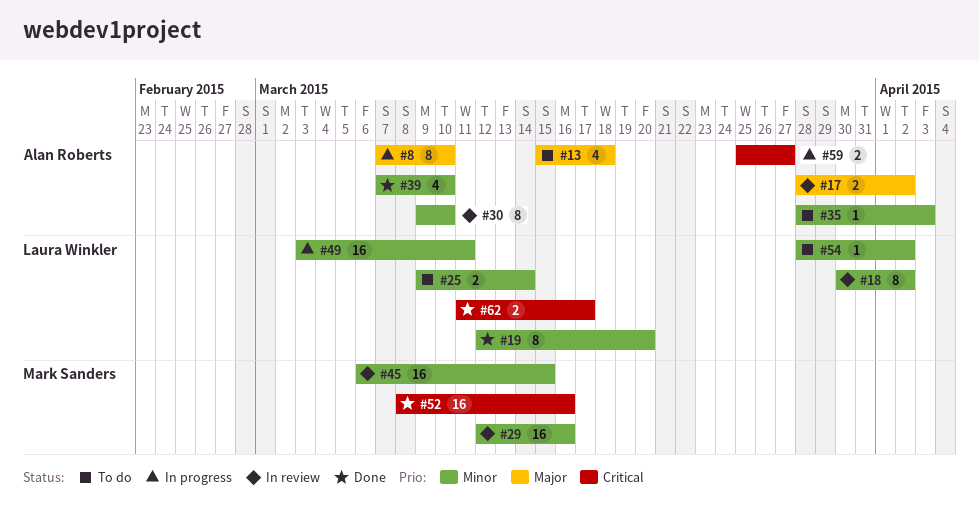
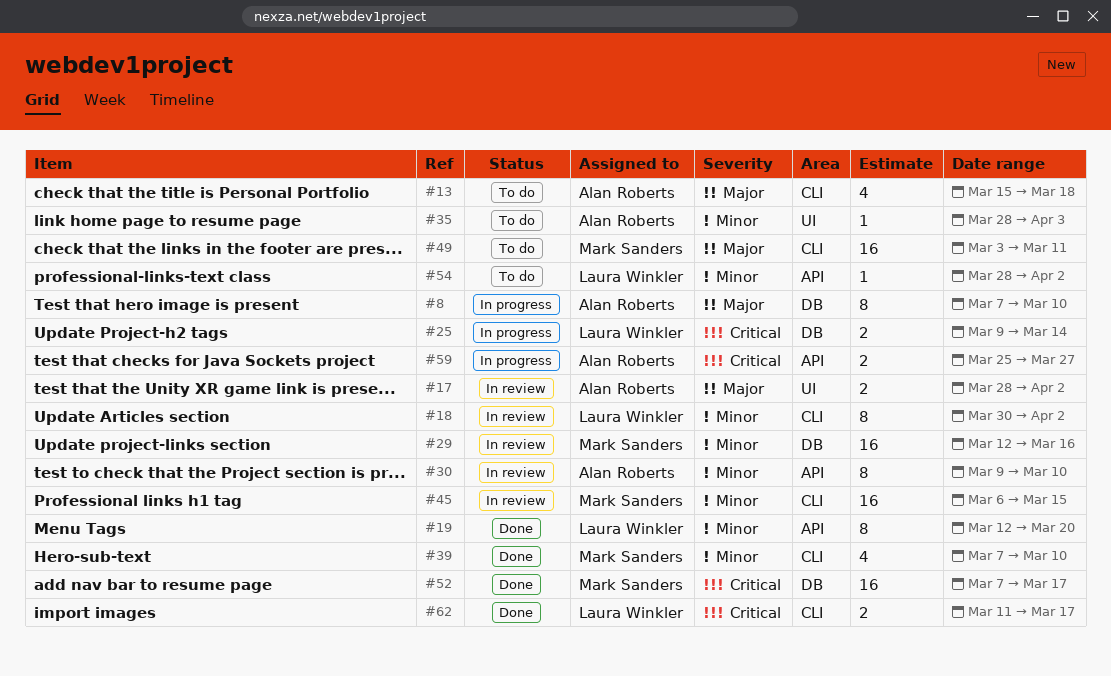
#25, status: To do -> In progress
#25, priority: Minor -> Critical
#39, owner: Alan Roberts -> Mark Sanders
#49, status: In progress -> To do
#49, owner: Laura Winkler -> Mark Sanders
#49, priority: Minor -> Major
#52, start: Mar 8 -> Mar 7
#52, due: Mar 16 -> Mar 17

